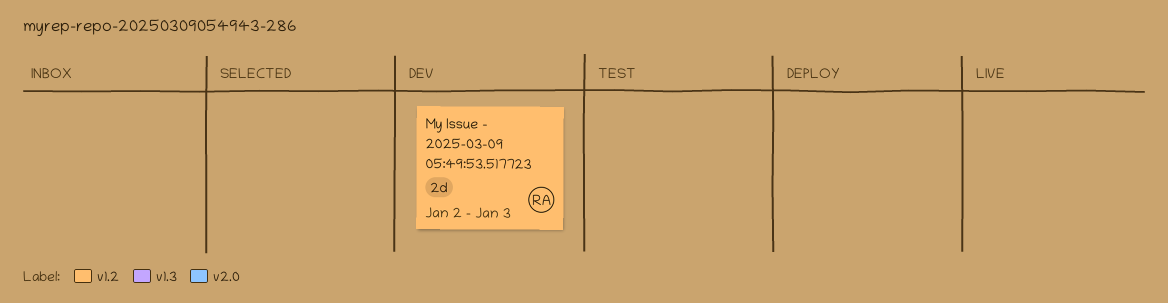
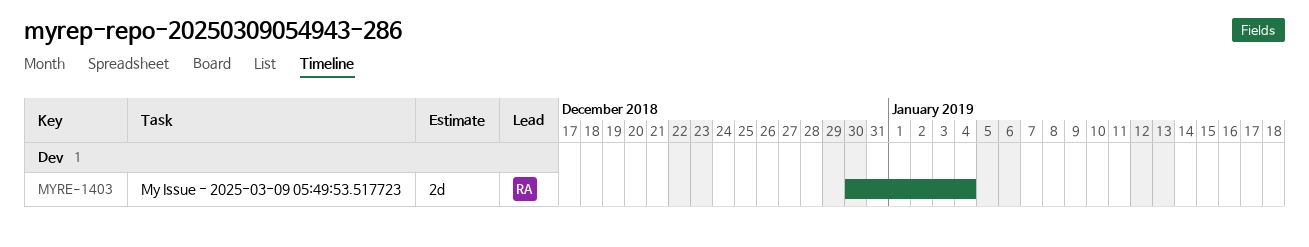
My Issue - 2025-03-09 05:49:53.517723, start: Jan 2 -> Dec 30
My Issue - 2025-03-09 05:49:53.517723, due: Jan 3 -> Jan 4

